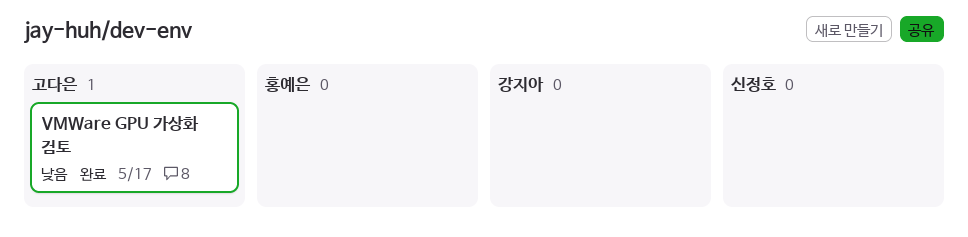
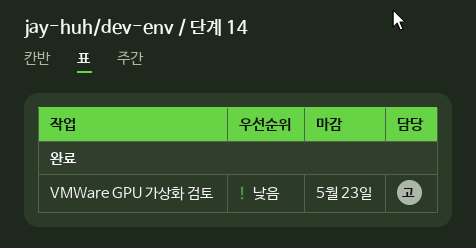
VMWare GPU 가상화 검토, due: May 17 -> May 23

